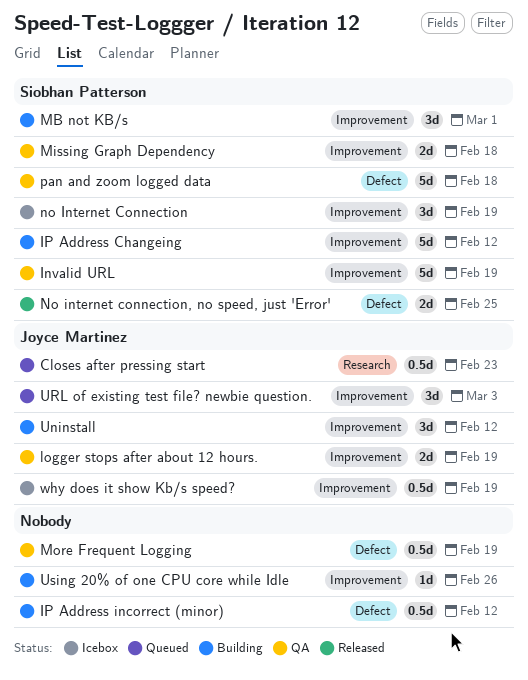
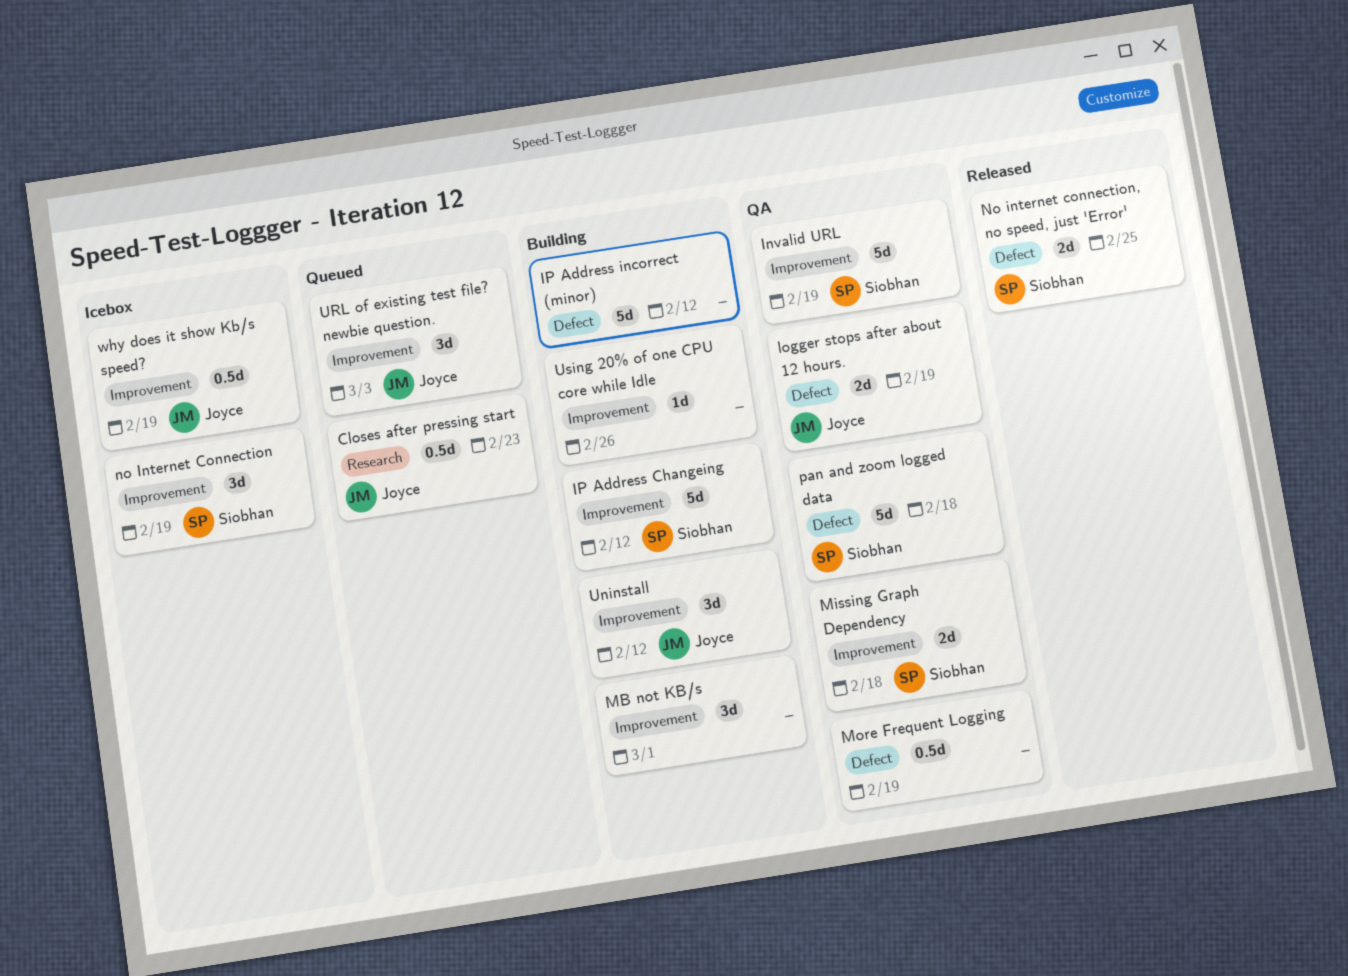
IP Address incorrect (minor), estimate: 0.5d -> 5d
logger stops after about 12 hours., label: Improvement -> Defect
MB not KB/s, owner: Siobhan Patterson -> none

